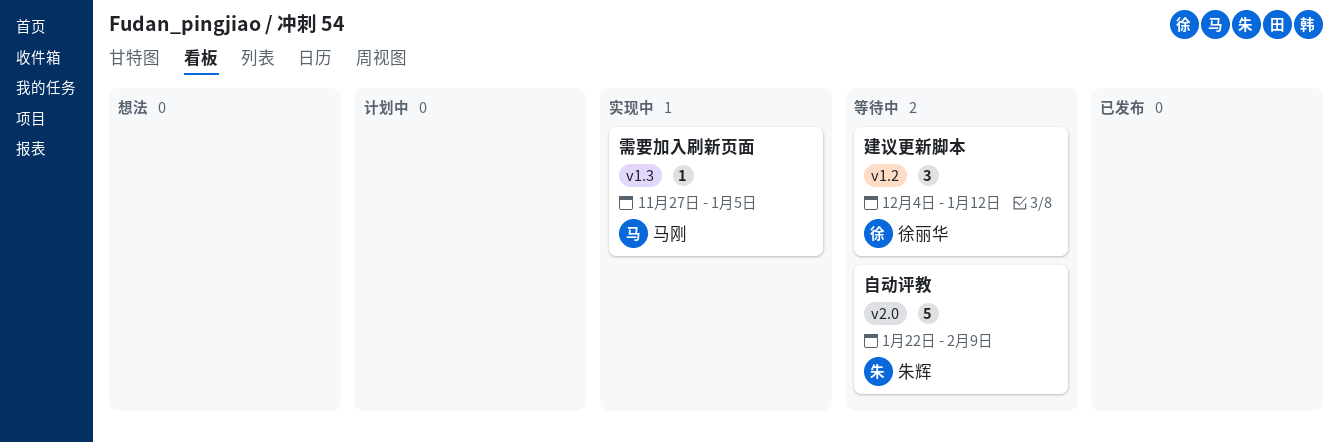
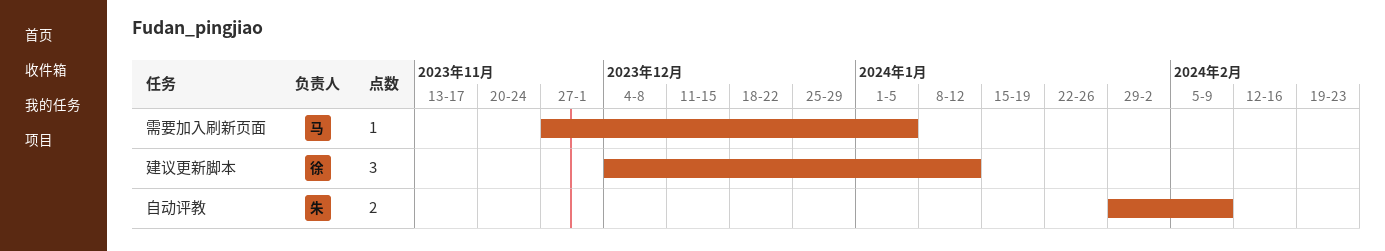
自动评教, estimate: 5 -> 2
自动评教, start: Jan 22 -> Jan 29

